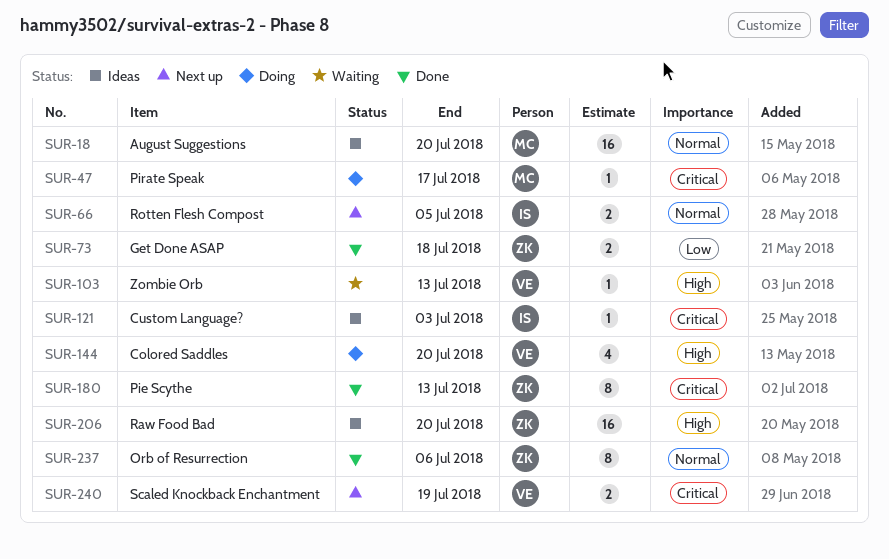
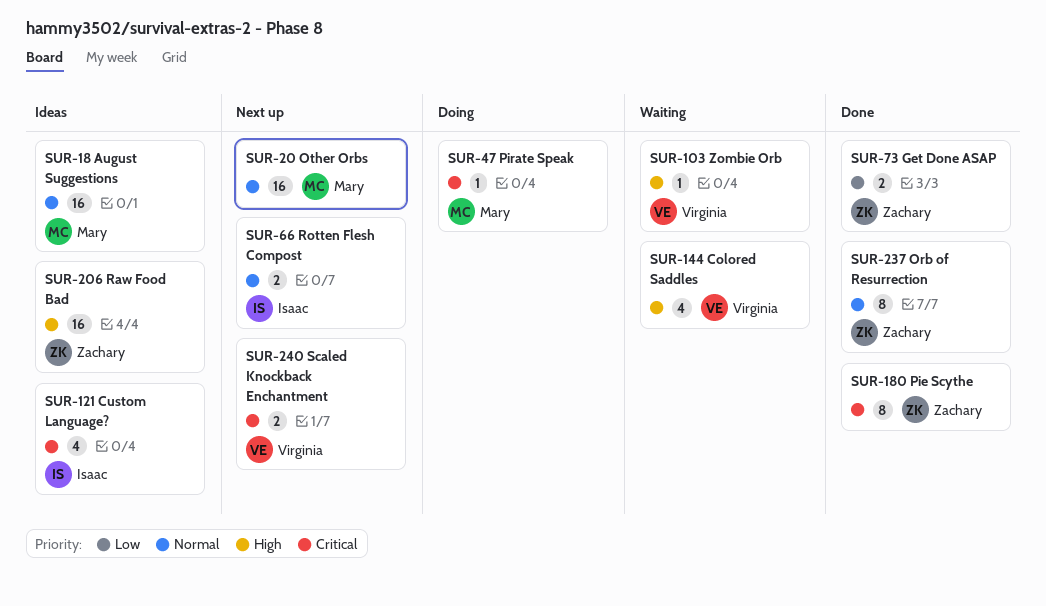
SUR-20: none -> present
SUR-121, estimate: 1 -> 4
SUR-144, status: Doing -> Waiting

